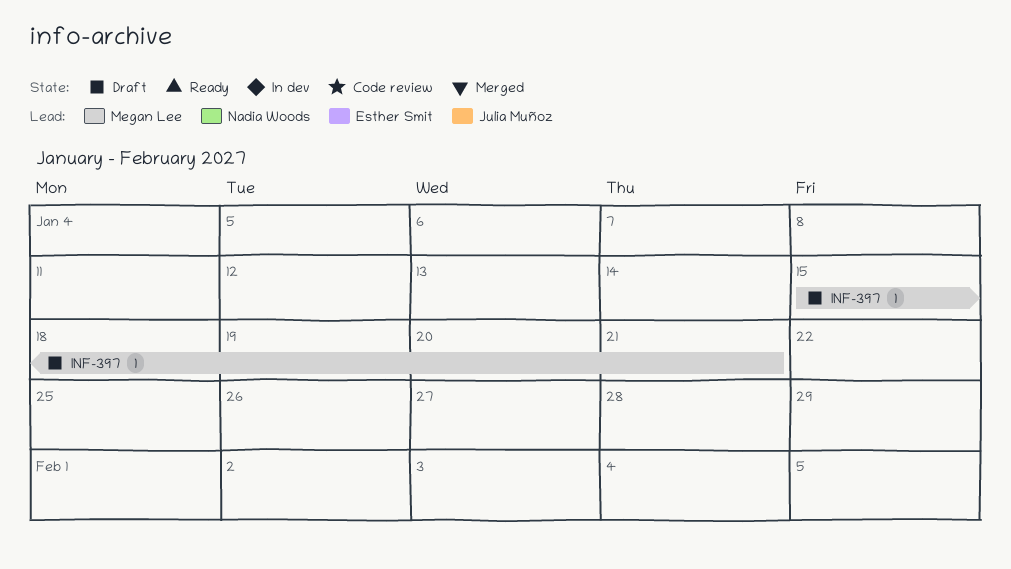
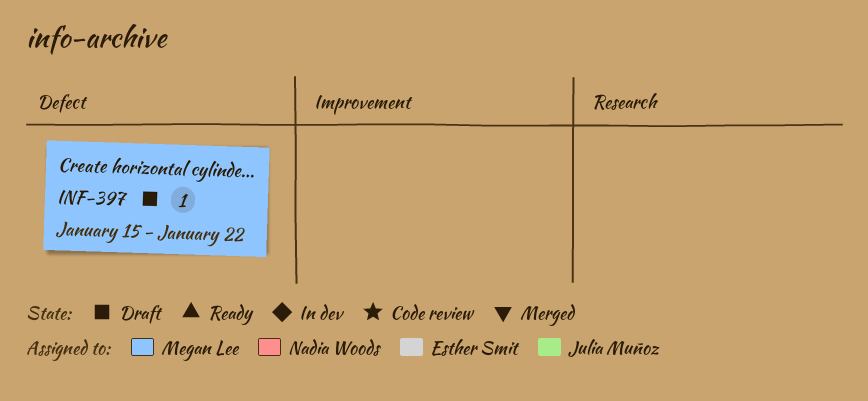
INF-397, due: Jan 21 -> Jan 22

